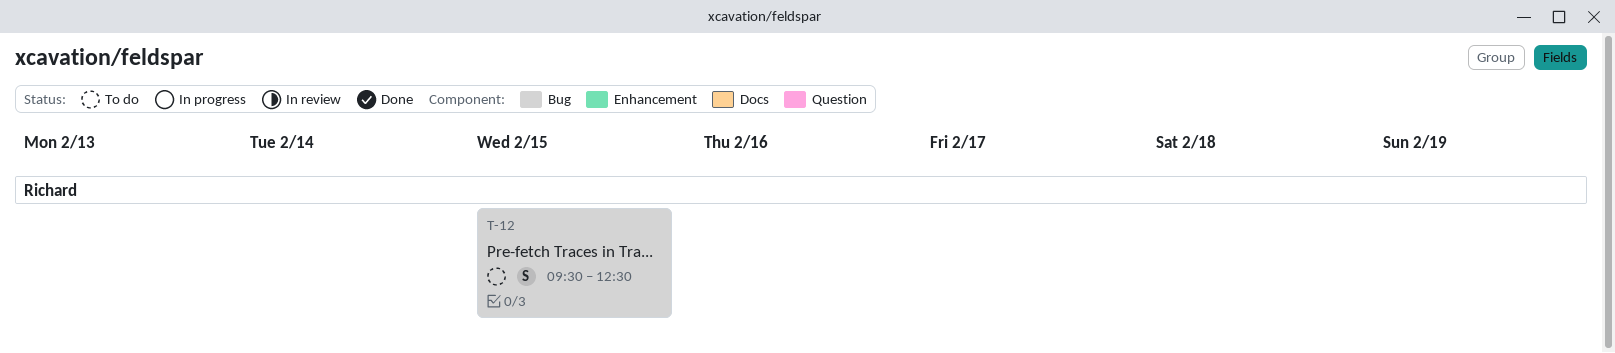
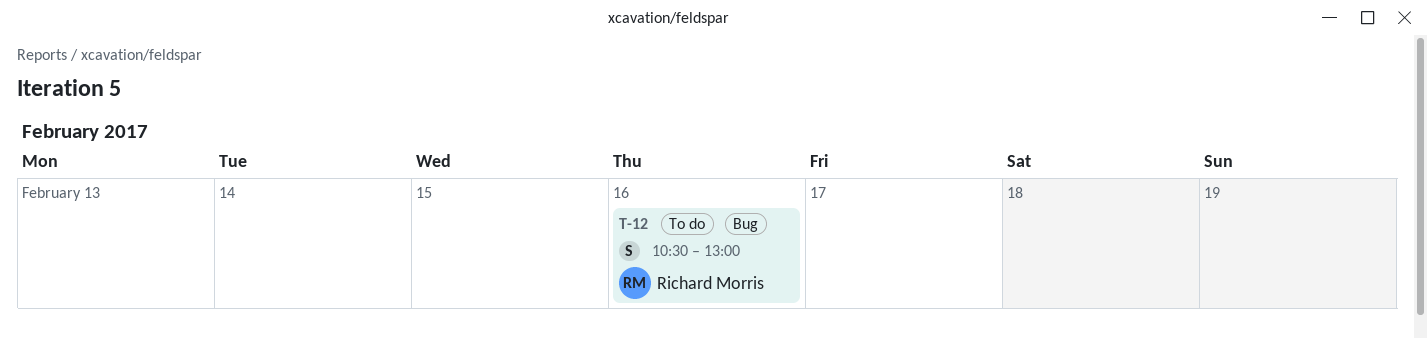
T-12, day: Feb 15 -> Feb 16
T-12, begins: 09:30 -> 10:30
T-12, ends: 12:30 -> 13:00

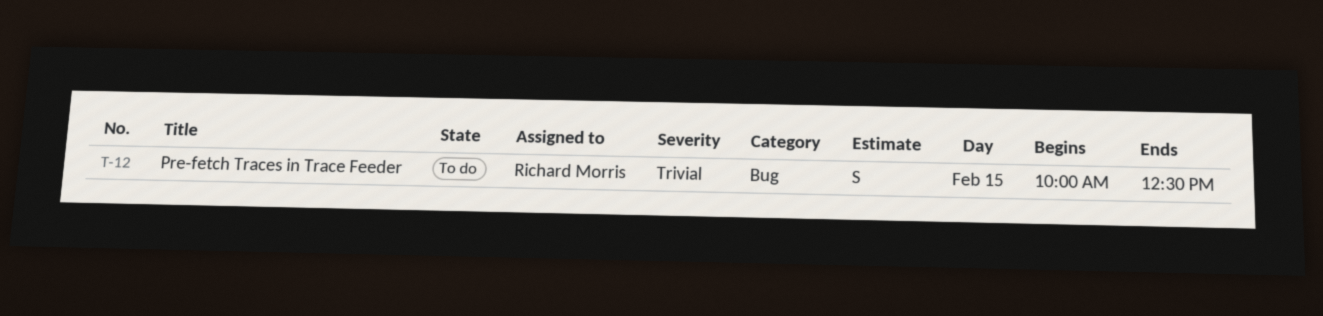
T-12, day: Feb 16 -> Feb 15
T-12, begins: 10:30 -> 10:00
T-12, ends: 13:00 -> 12:30

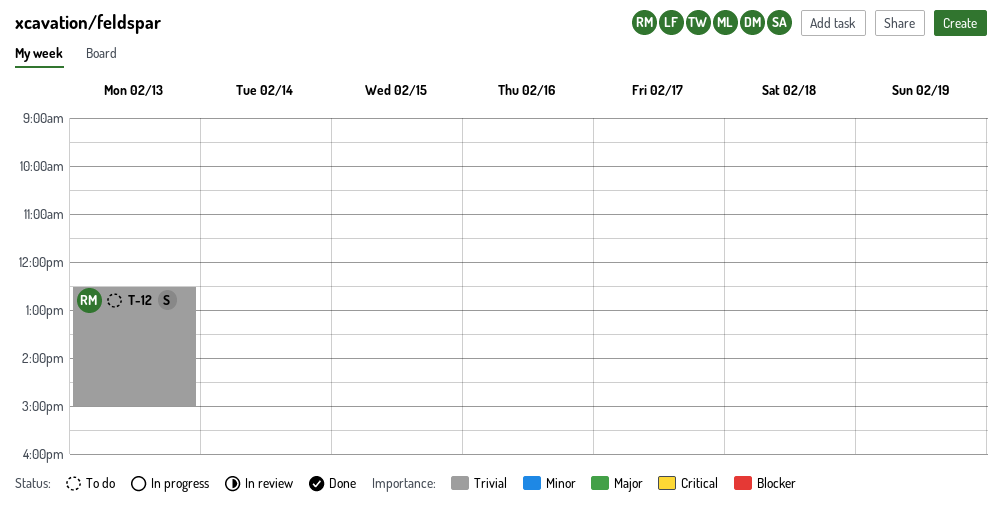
T-12, day: Feb 15 -> Feb 13
T-12, begins: 10:00 -> 12:30
T-12, ends: 12:30 -> 15:00

